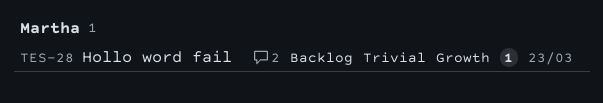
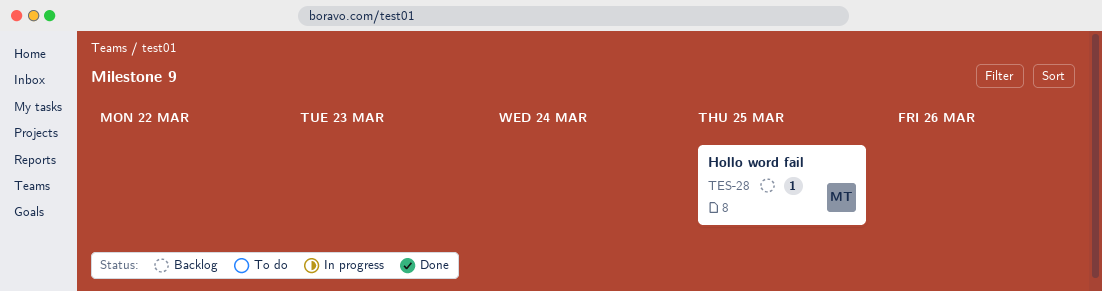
TES-28, due: Mar 23 -> Mar 25

